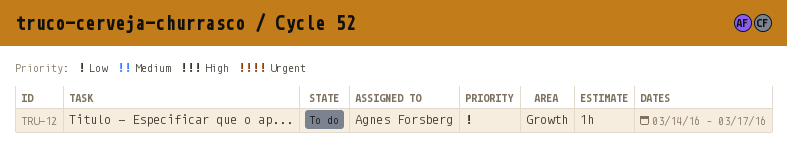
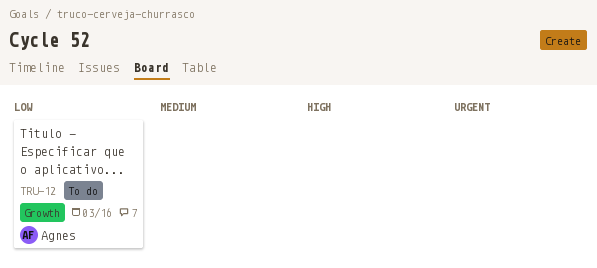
TRU-12, due: Mar 17 -> Mar 16

